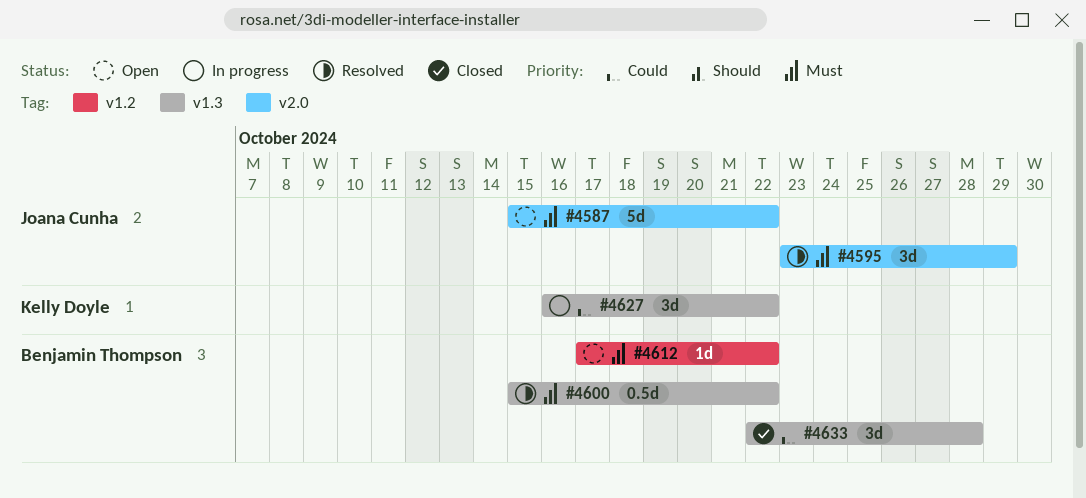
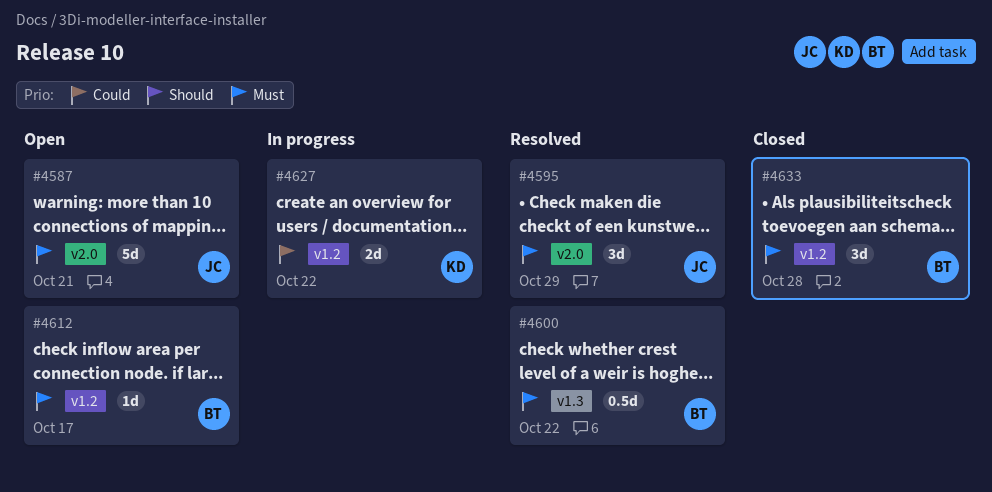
#4587, due: Oct 22 -> Oct 21
#4612, due: Oct 22 -> Oct 17
#4627, label: v1.3 -> v1.2
#4627, estimate: 3d -> 2d
#4633, priority: Could -> Must
#4633, label: v1.3 -> v1.2

